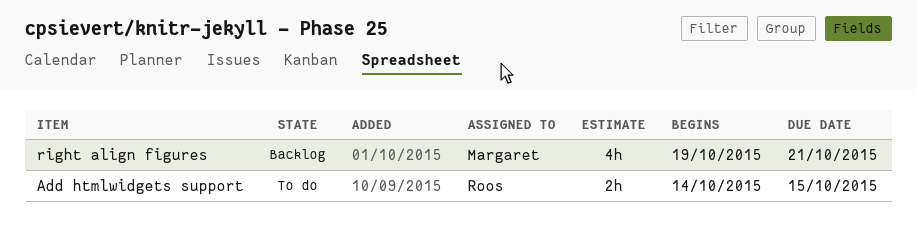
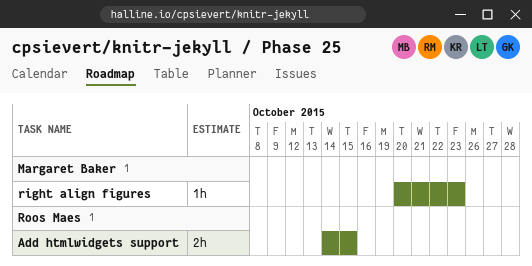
right align figures, estimate: 4h -> 1h
right align figures, start: Oct 19 -> Oct 20
right align figures, due: Oct 21 -> Oct 23

